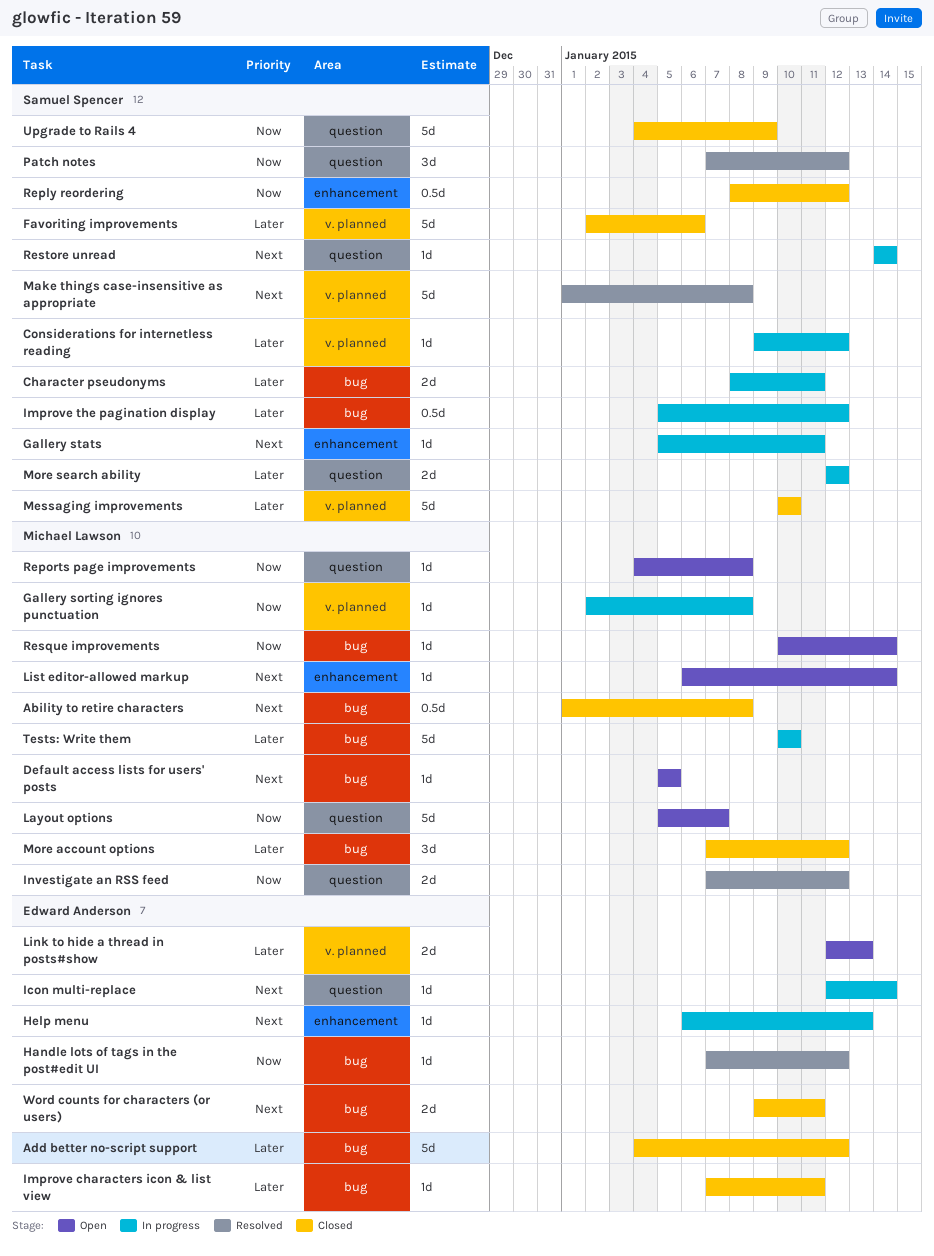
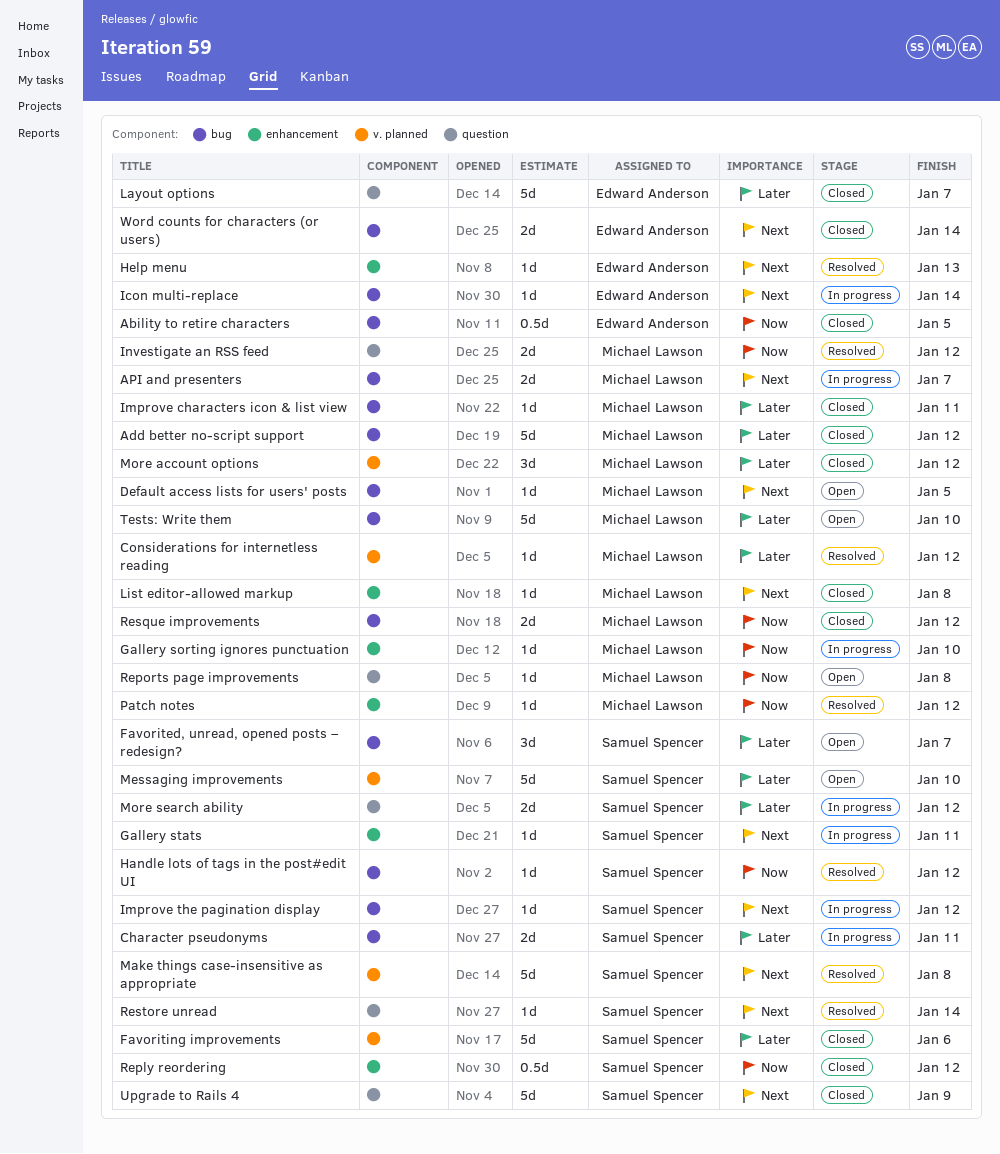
Ability to retire characters, owner: Michael Lawson -> Edward Anderson
Ability to retire characters, priority: Next -> Now
Ability to retire characters, due: Jan 8 -> Jan 5
Add better no-script support, owner: Edward Anderson -> Michael Lawson
API and presenters: none -> present
Considerations for internetless reading, status: In progress -> Resolved
Considerations for internetless reading, owner: Samuel Spencer -> Michael Lawson
Favorited, unread, opened posts – redesign?: none -> present
Gallery sorting ignores punctuation, label: v. planned -> enhancement
Gallery sorting ignores punctuation, due: Jan 8 -> Jan 10
Handle lots of tags in the post#edit UI, owner: Edward Anderson -> Samuel Spencer
Help menu, status: In progress -> Resolved
Icon multi-replace, label: question -> bug
Improve characters icon & list view, owner: Edward Anderson -> Michael Lawson
Improve the pagination display, priority: Later -> Next
Improve the pagination display, estimate: 0.5d -> 1d
Layout options, status: Open -> Closed
Layout options, owner: Michael Lawson -> Edward Anderson
Layout options, priority: Now -> Later
Link to hide a thread in posts#show: present -> none
List editor-allowed markup, status: Open -> Closed
List editor-allowed markup, due: Jan 14 -> Jan 8
Messaging improvements, status: Closed -> Open
More account options, label: bug -> v. planned
Patch notes, owner: Samuel Spencer -> Michael Lawson
Patch notes, label: question -> enhancement
Patch notes, estimate: 3d -> 1d
Resque improvements, status: Open -> Closed
Resque improvements, estimate: 1d -> 2d
Resque improvements, due: Jan 14 -> Jan 12
Restore unread, status: In progress -> Resolved
Tests: Write them, status: In progress -> Open
Upgrade to Rails 4, priority: Now -> Next
Word counts for characters (or users), due: Jan 11 -> Jan 14

